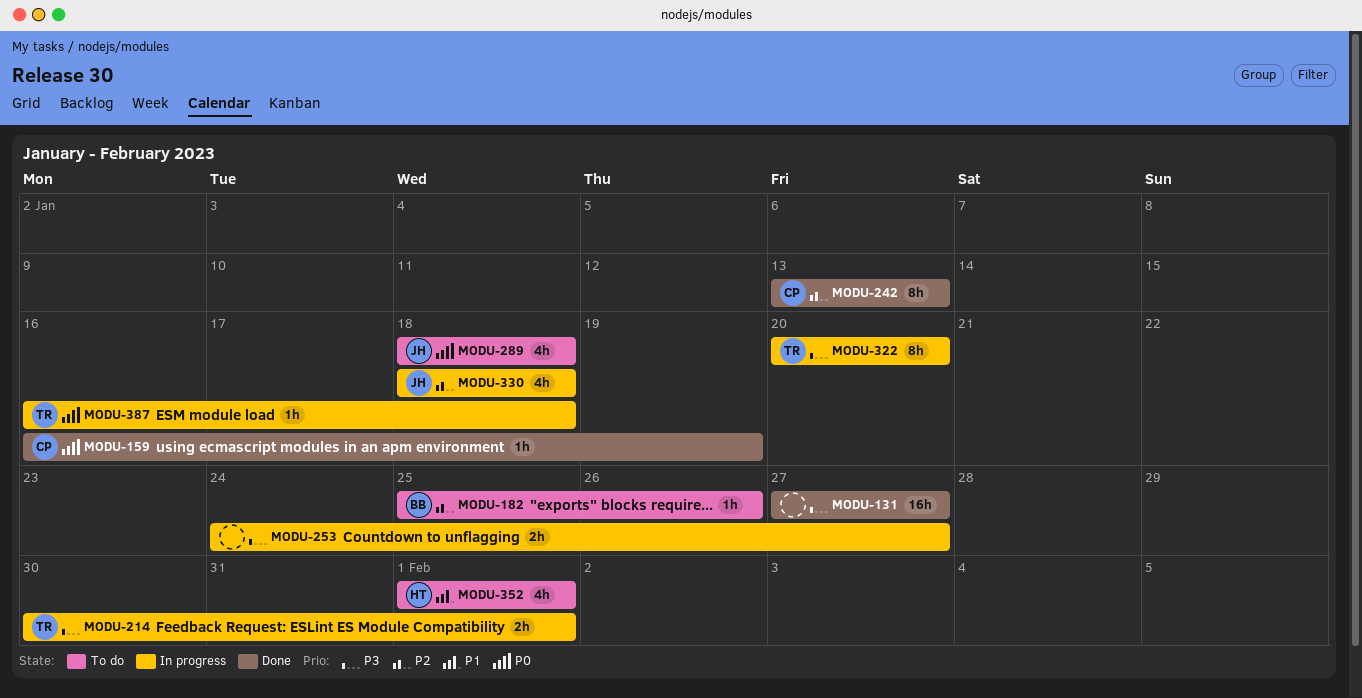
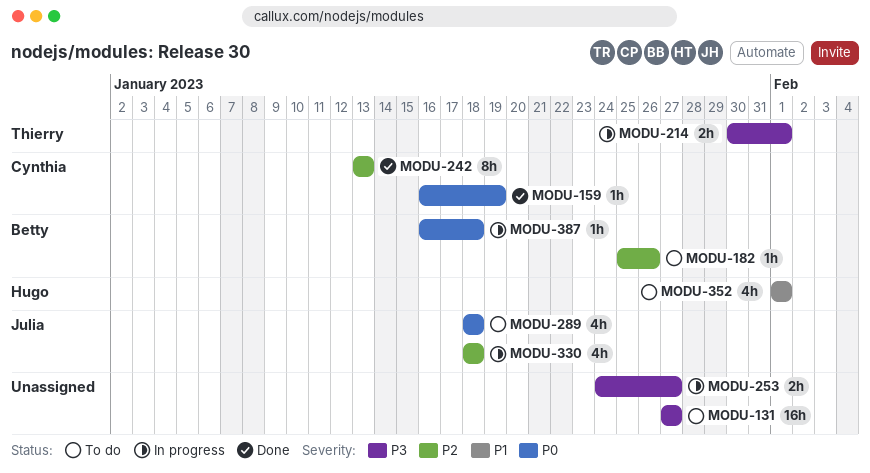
MODU-131, status: Done -> To do
MODU-322: present -> none
MODU-387, owner: Thierry -> Betty

